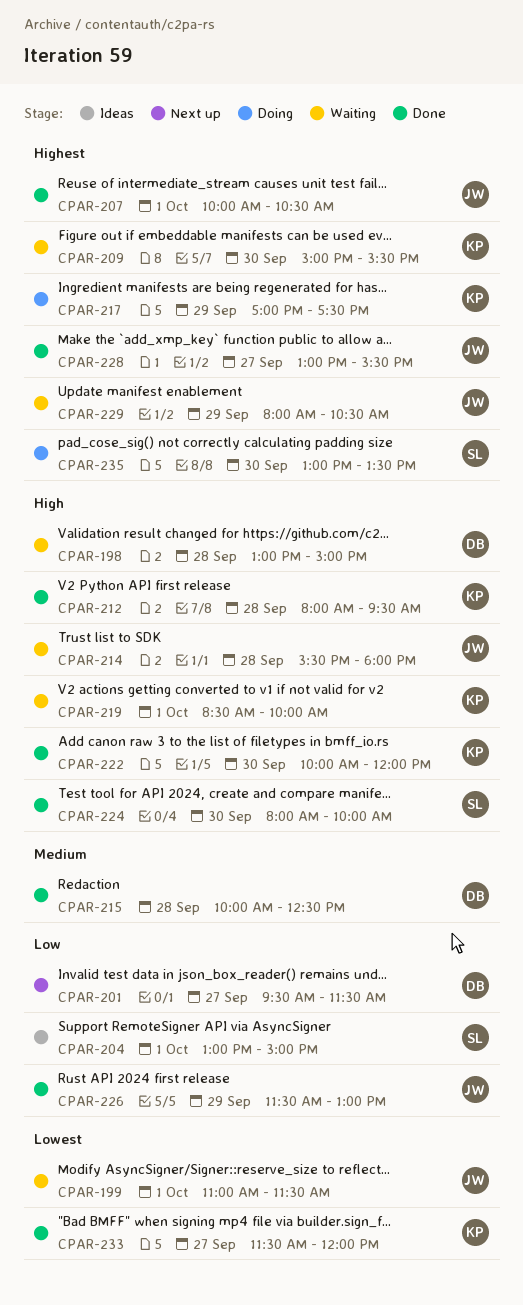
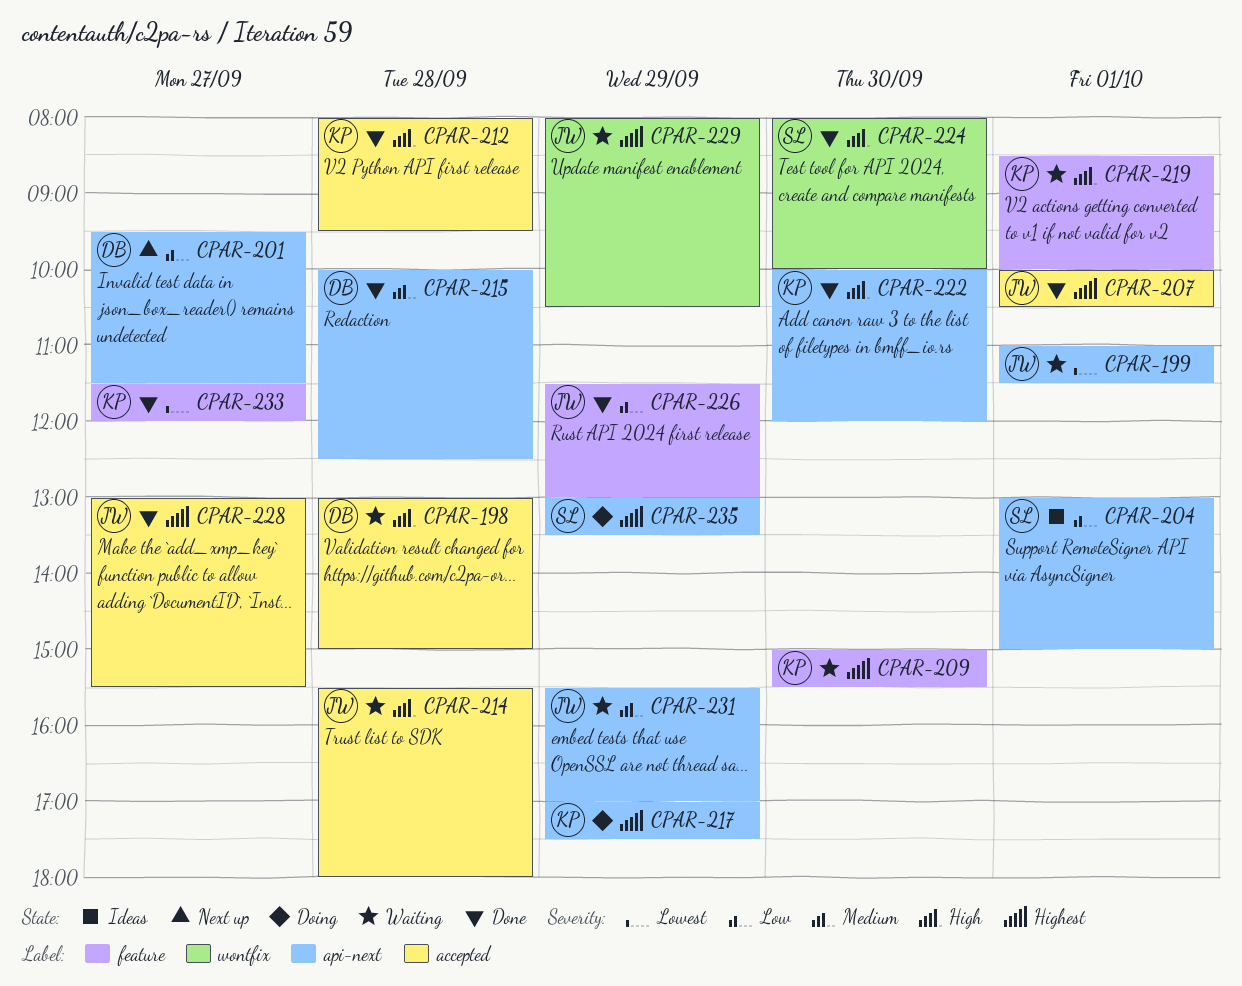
CPAR-231: none -> present
CPAR-235, day: Sep 30 -> Sep 29

